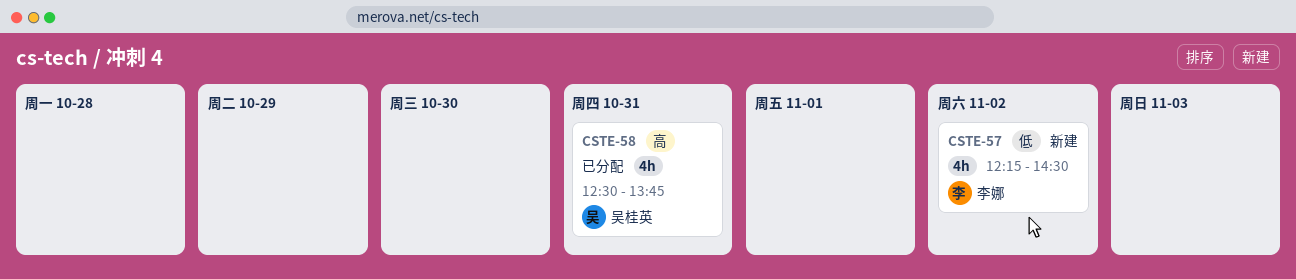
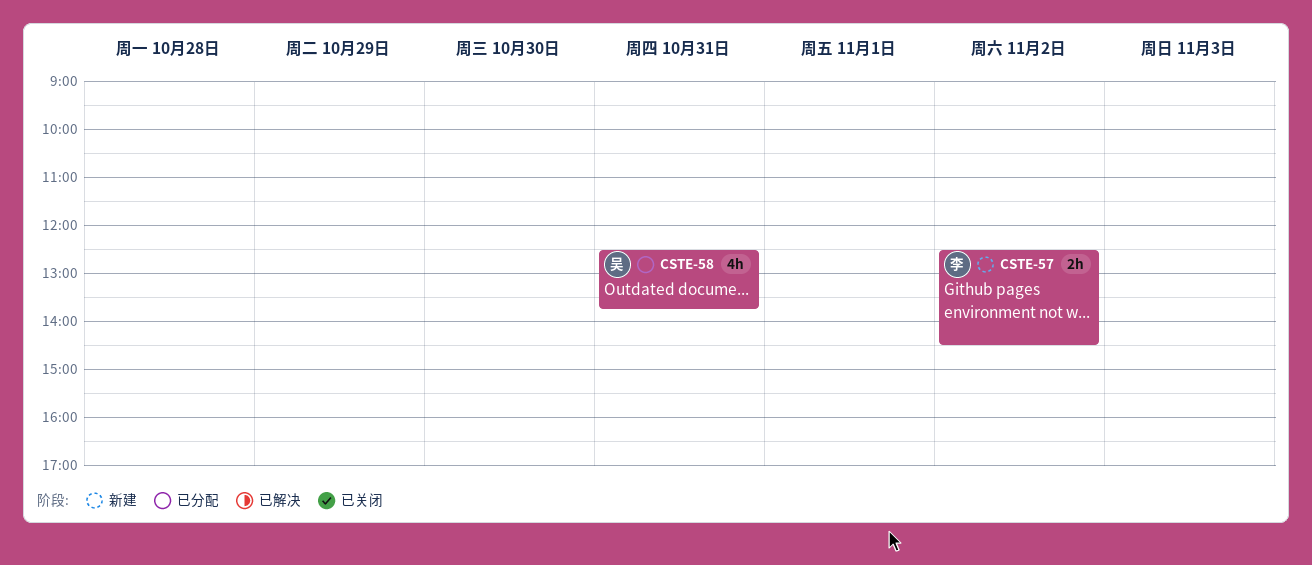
CSTE-57, estimate: 4h -> 2h
CSTE-57, begins: 12:15 -> 12:30

